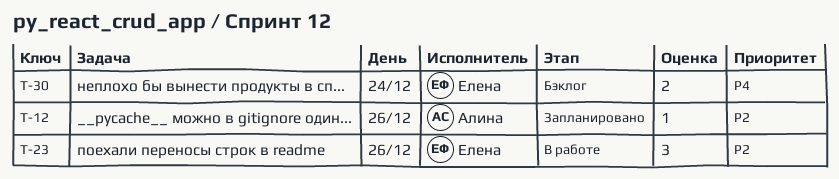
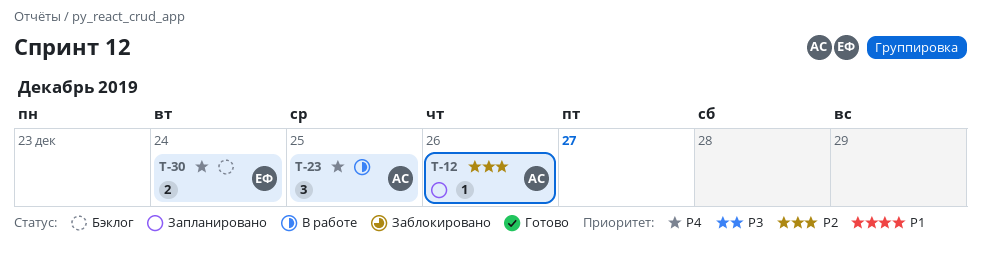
T-23, owner: Елена -> Алина
T-23, priority: P2 -> P4
T-23, day: Dec 26 -> Dec 25

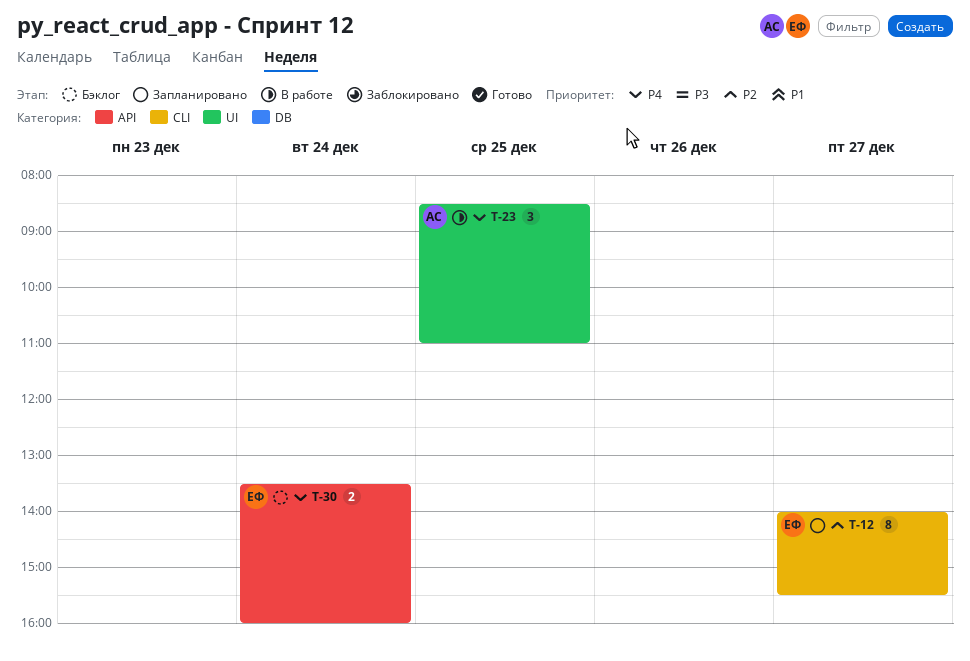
T-12, owner: АС -> ЕФ
T-12, estimate: 1 -> 8
T-12, day: Dec 26 -> Dec 27

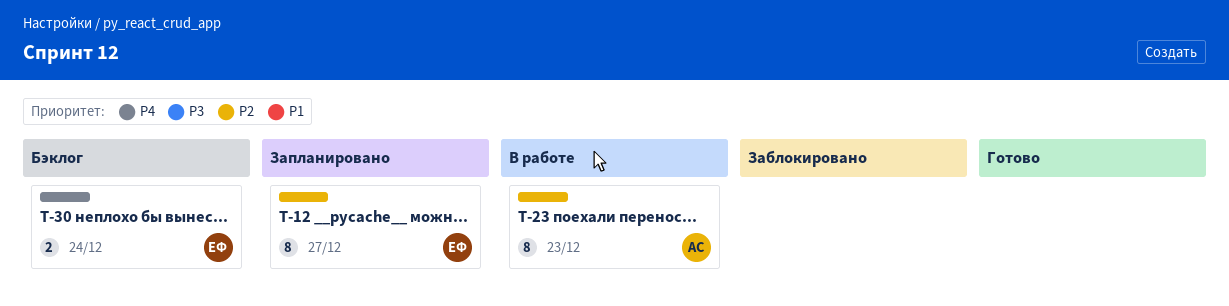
T-23, priority: P4 -> P2
T-23, estimate: 3 -> 8
T-23, day: Dec 25 -> Dec 23

